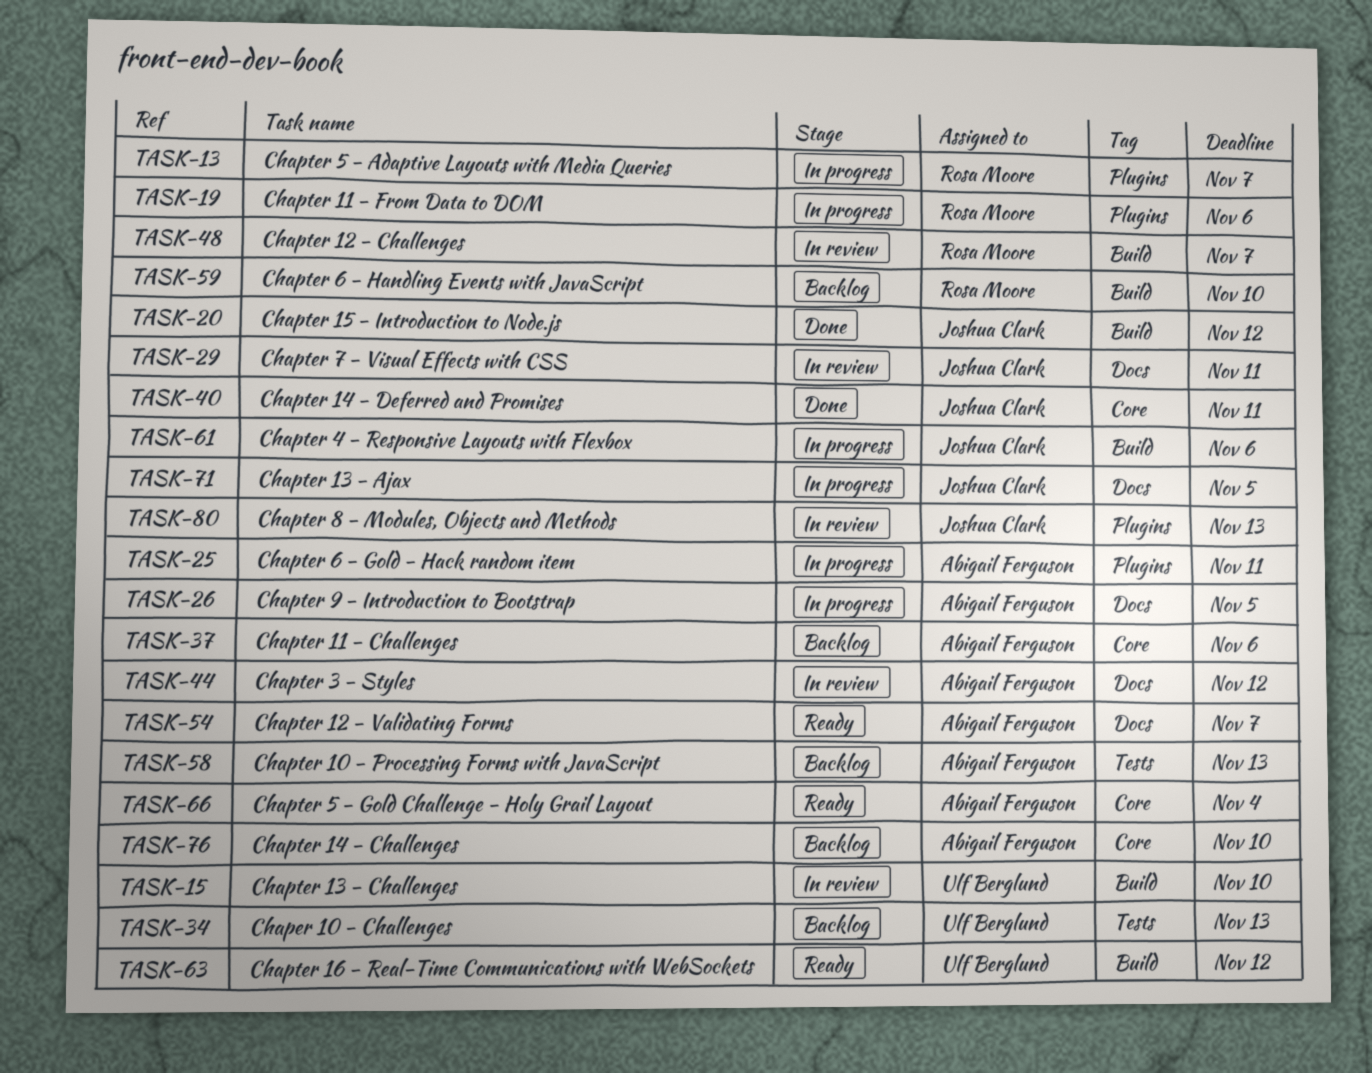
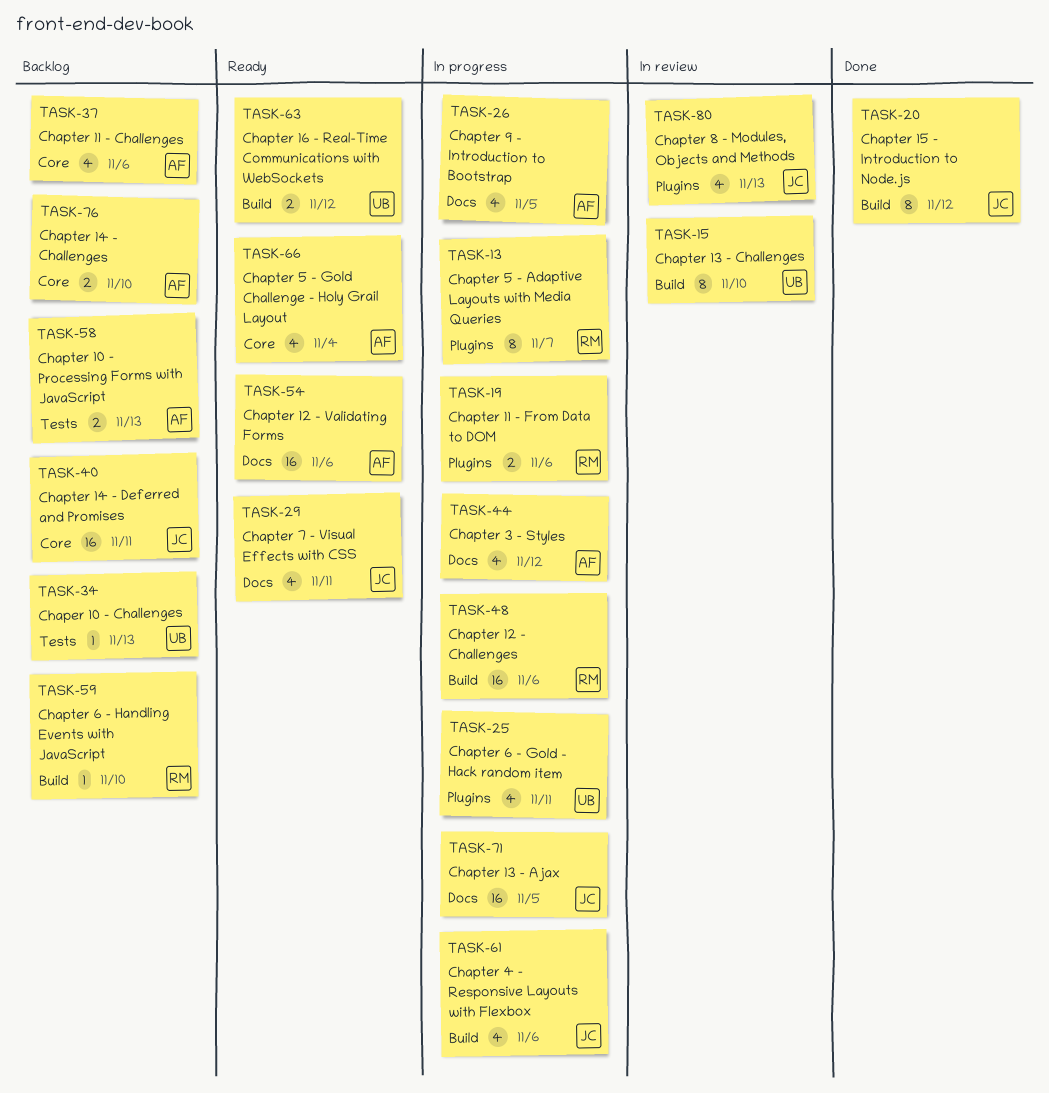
TASK-25, owner: Abigail Ferguson -> Ulf Berglund
TASK-29, status: In review -> Ready
TASK-40, status: Done -> Backlog
TASK-44, status: In review -> In progress
TASK-48, status: In review -> In progress
TASK-48, due: Nov 7 -> Nov 6
TASK-54, due: Nov 7 -> Nov 6

